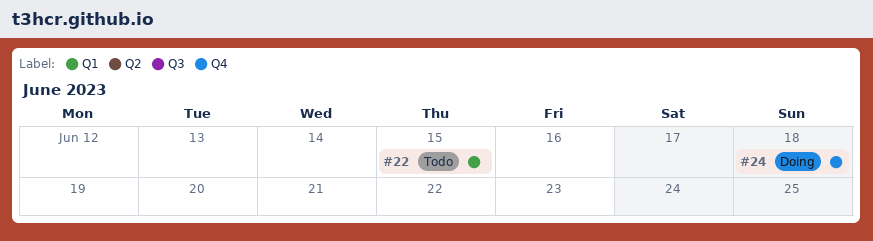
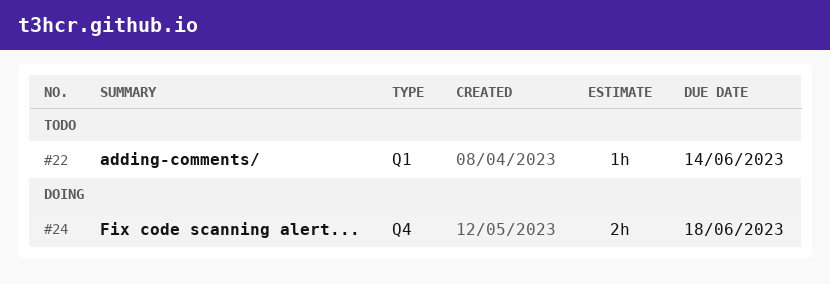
#22, due: Jun 15 -> Jun 14

